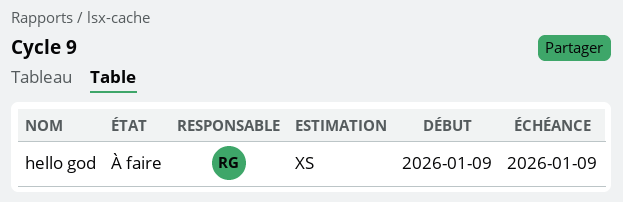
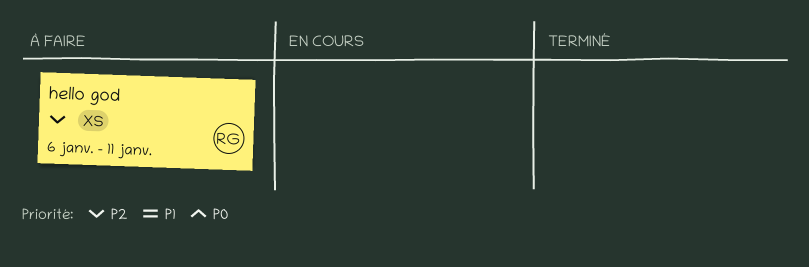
hello god, start: Jan 9 -> Jan 6
hello god, due: Jan 9 -> Jan 11

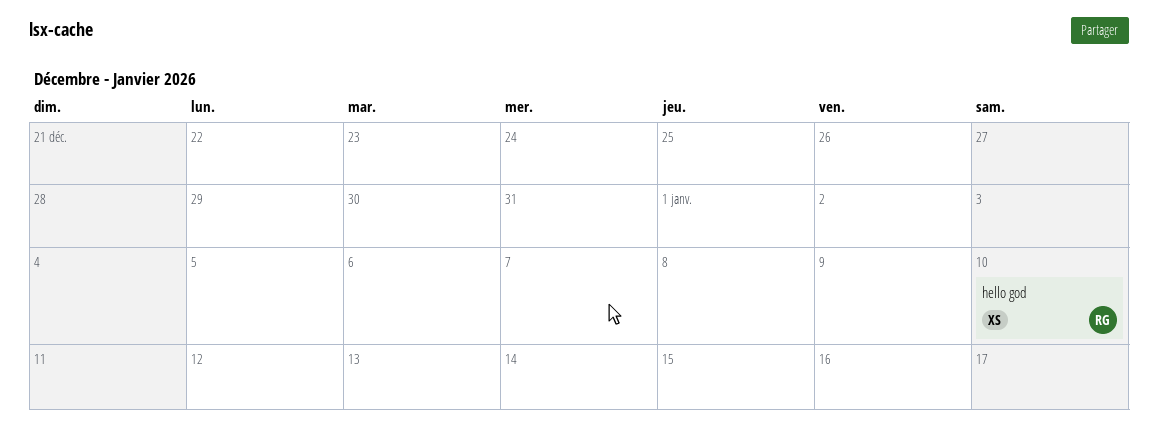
hello god, due: Jan 11 -> Jan 10

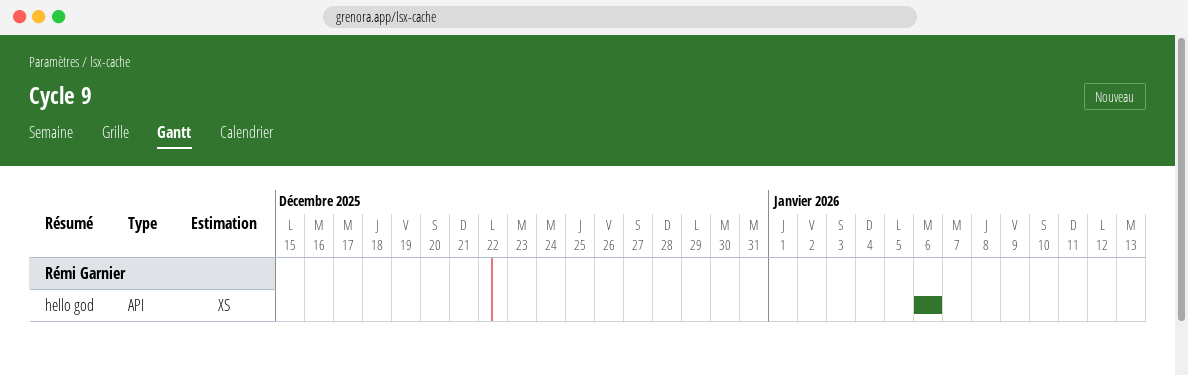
hello god, due: Jan 10 -> Jan 6

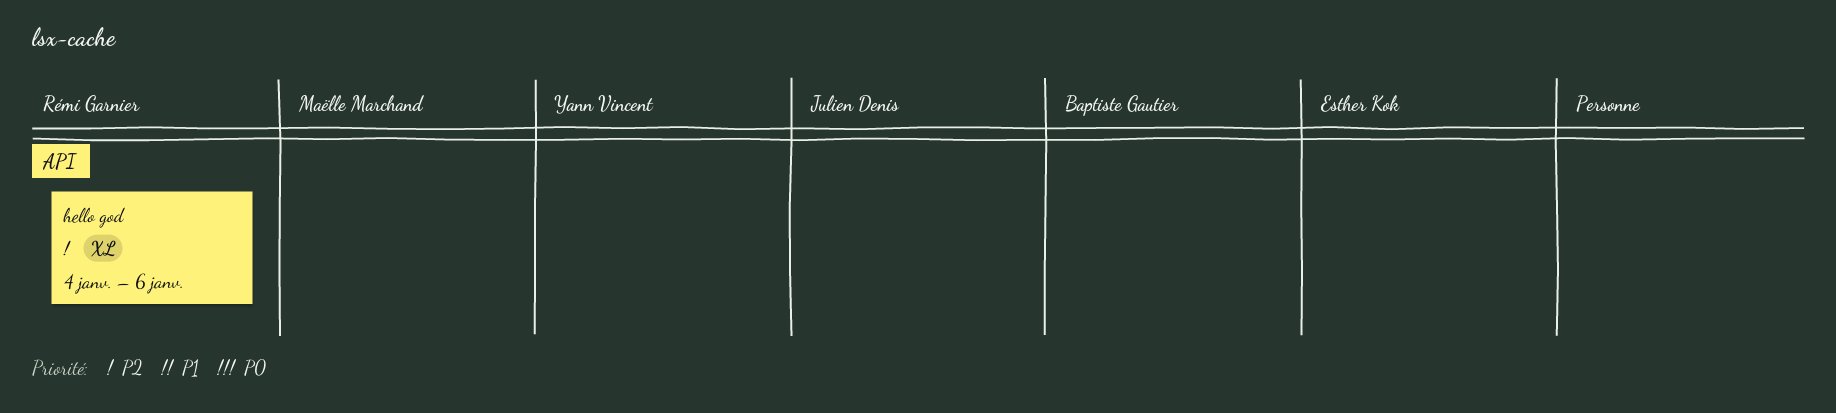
hello god, estimate: XS -> XL
hello god, start: Jan 6 -> Jan 4

